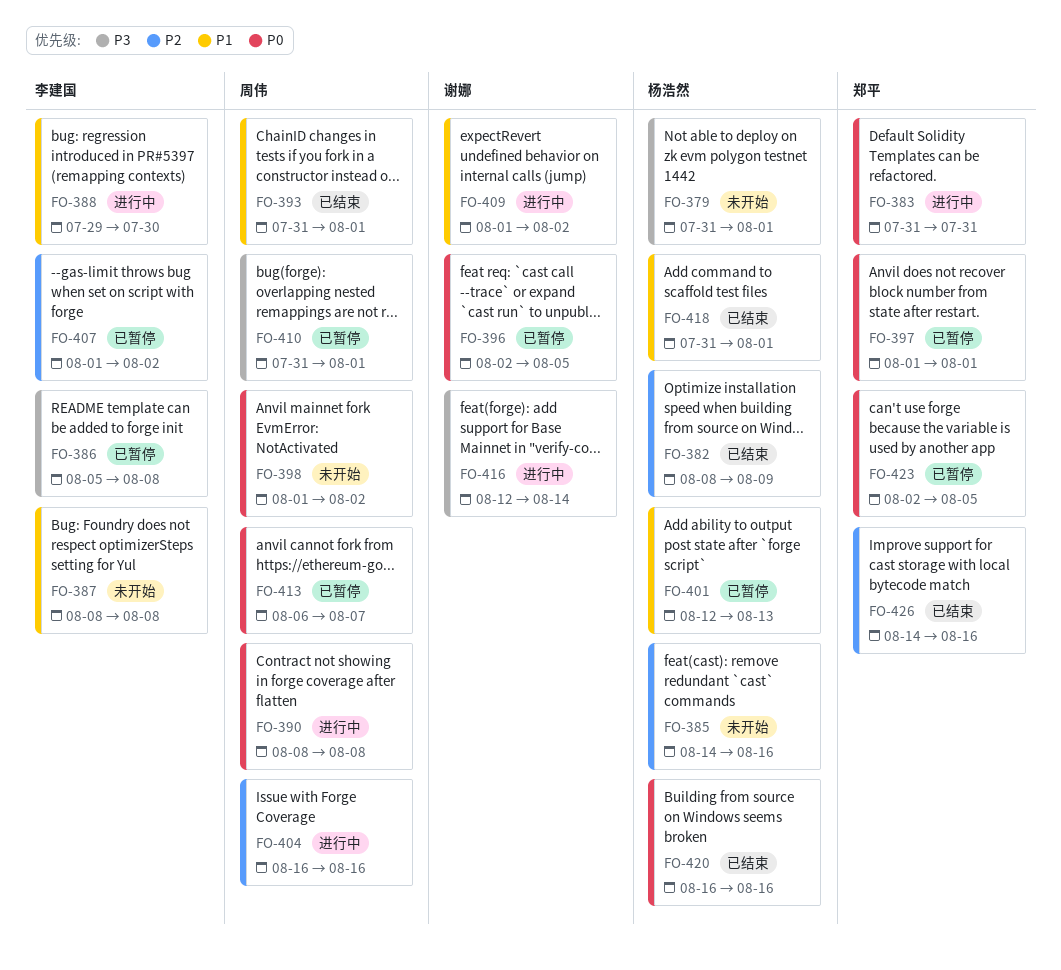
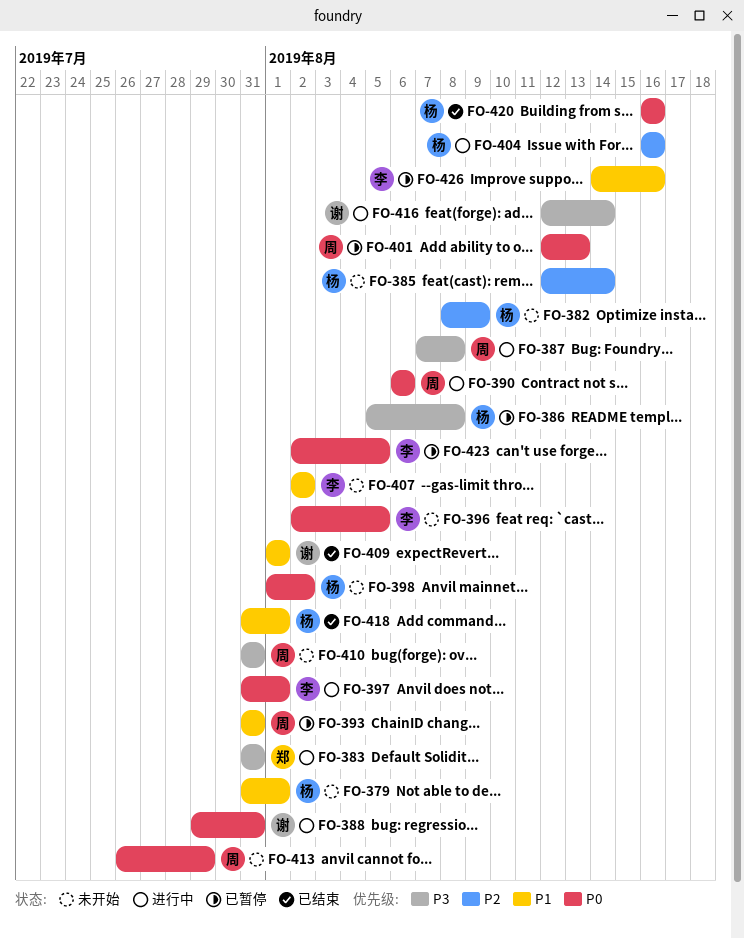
FO-379, priority: P3 -> P1
FO-382, status: 已结束 -> 未开始
FO-383, priority: P0 -> P3
FO-385, start: Aug 14 -> Aug 12
FO-385, due: Aug 16 -> Aug 14
FO-386, owner: 李建国 -> 杨浩然
FO-387, status: 未开始 -> 进行中
FO-387, owner: 李建国 -> 周伟
FO-387, priority: P1 -> P3
FO-387, start: Aug 8 -> Aug 7
FO-388, owner: 李建国 -> 谢娜
FO-388, priority: P1 -> P0
FO-388, due: Jul 30 -> Jul 31
FO-390, start: Aug 8 -> Aug 6
FO-390, due: Aug 8 -> Aug 6
FO-393, status: 已结束 -> 已暂停
FO-393, due: Aug 1 -> Jul 31
FO-396, status: 已暂停 -> 未开始
FO-396, owner: 谢娜 -> 李建国
FO-397, status: 已暂停 -> 进行中
FO-397, owner: 郑平 -> 李建国
FO-397, start: Aug 1 -> Jul 31
FO-398, owner: 周伟 -> 杨浩然
FO-401, owner: 杨浩然 -> 周伟
FO-401, priority: P1 -> P0
FO-404, owner: 周伟 -> 杨浩然
FO-407, status: 已暂停 -> 未开始
FO-407, priority: P2 -> P1
FO-407, start: Aug 1 -> Aug 2
FO-409, status: 进行中 -> 已结束
FO-409, due: Aug 2 -> Aug 1
FO-410, status: 已暂停 -> 未开始
FO-410, due: Aug 1 -> Jul 31
FO-413, status: 已暂停 -> 未开始
FO-413, start: Aug 6 -> Jul 26
FO-413, due: Aug 7 -> Jul 29
FO-423, owner: 郑平 -> 李建国
FO-426, status: 已结束 -> 已暂停
FO-426, owner: 郑平 -> 李建国
FO-426, priority: P2 -> P1

